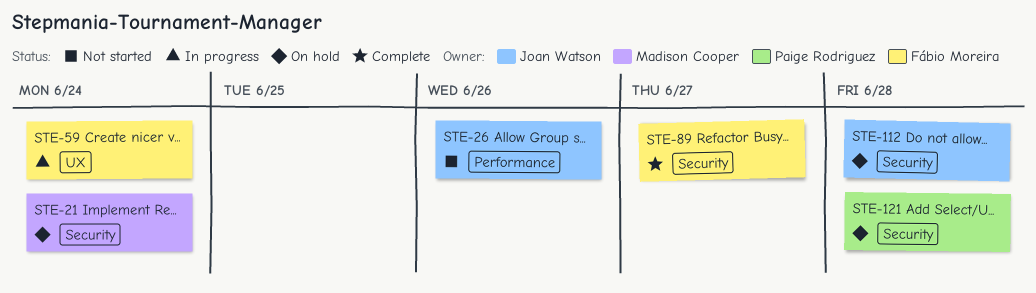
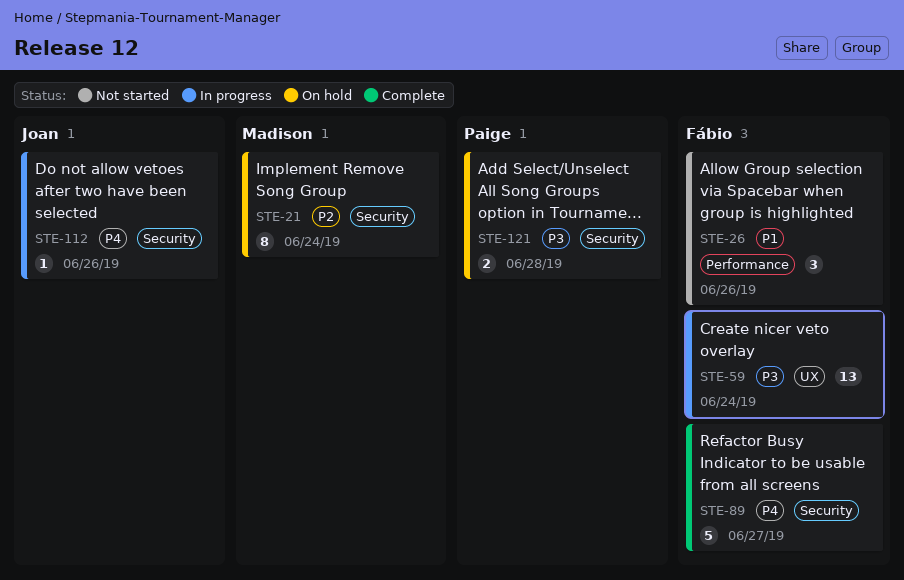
STE-26, owner: Joan Watson -> Fábio Moreira
STE-112, status: On hold -> In progress
STE-112, due: Jun 28 -> Jun 26

